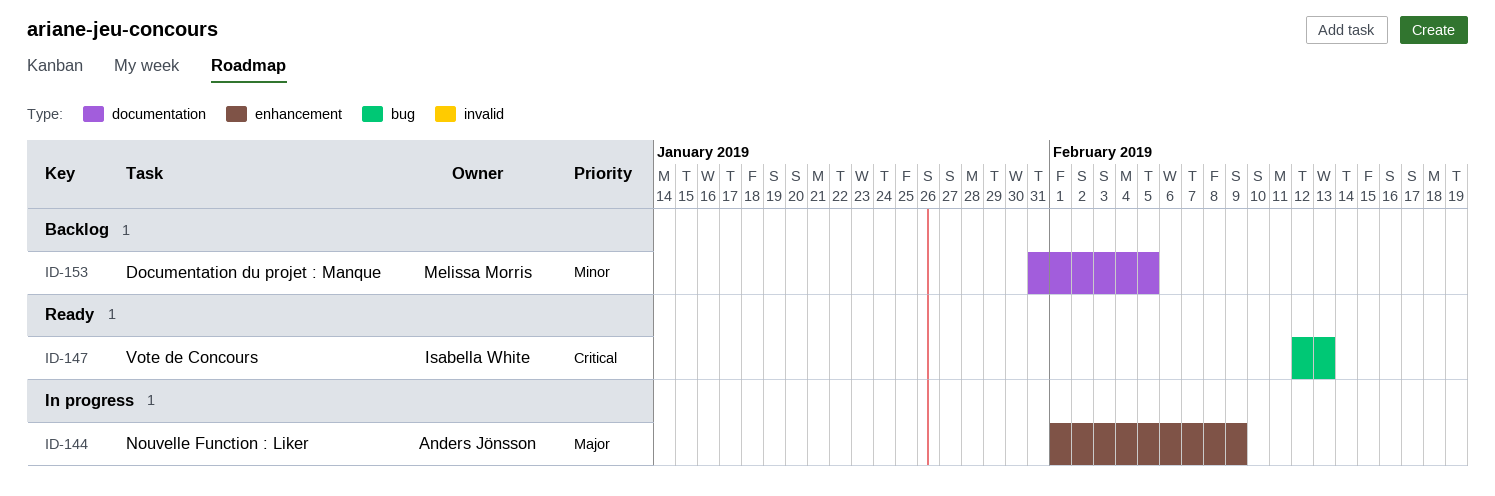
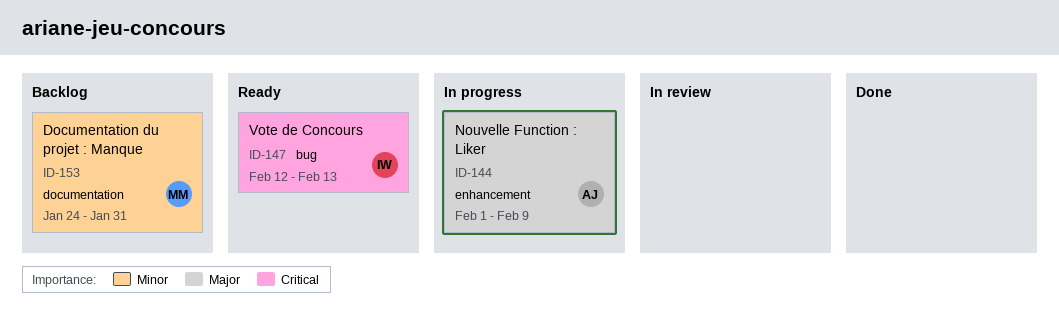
ID-153, start: Jan 31 -> Jan 24
ID-153, due: Feb 5 -> Jan 31

